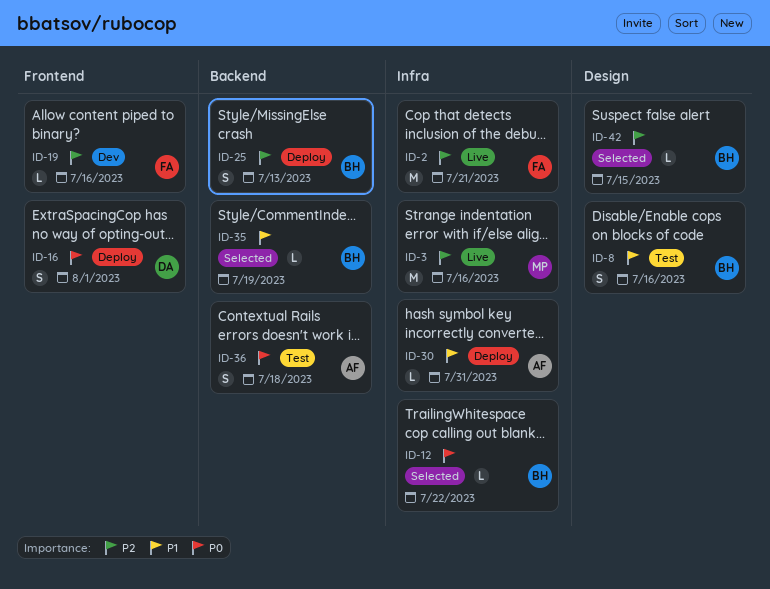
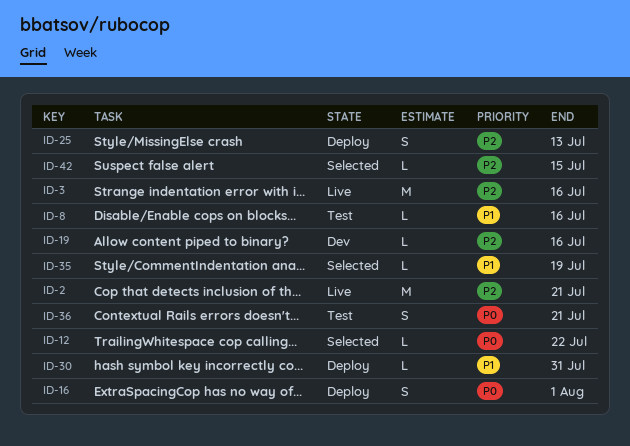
ID-8, estimate: S -> L
ID-36, due: Jul 18 -> Jul 21

